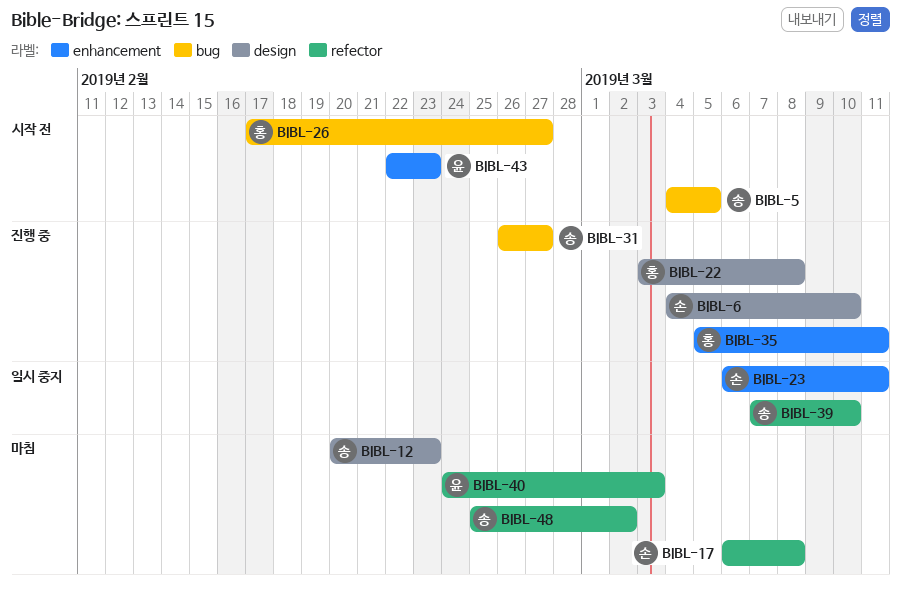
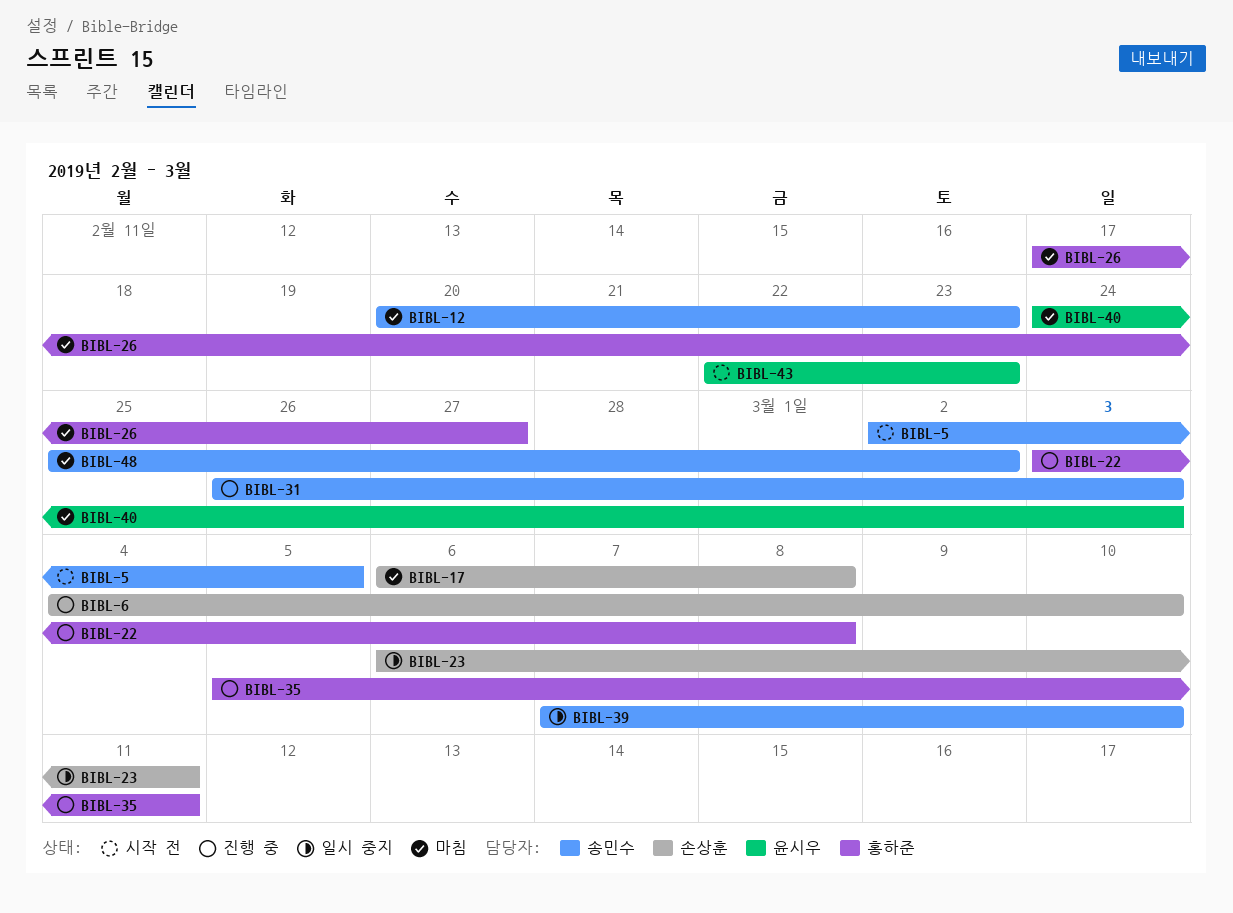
BIBL-5, start: Mar 4 -> Mar 2
BIBL-26, status: 시작 전 -> 마침
BIBL-31, due: Feb 27 -> Mar 3

